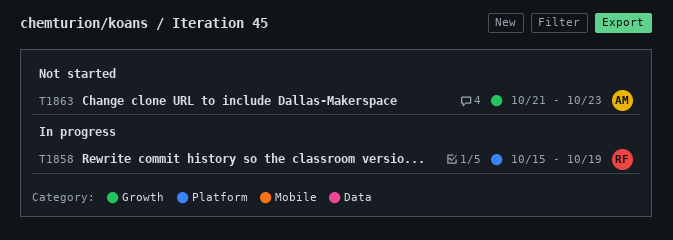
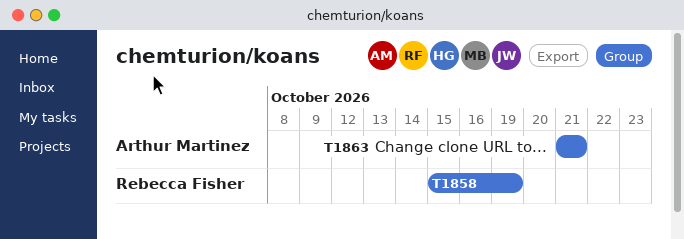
T1863, due: Oct 23 -> Oct 21

